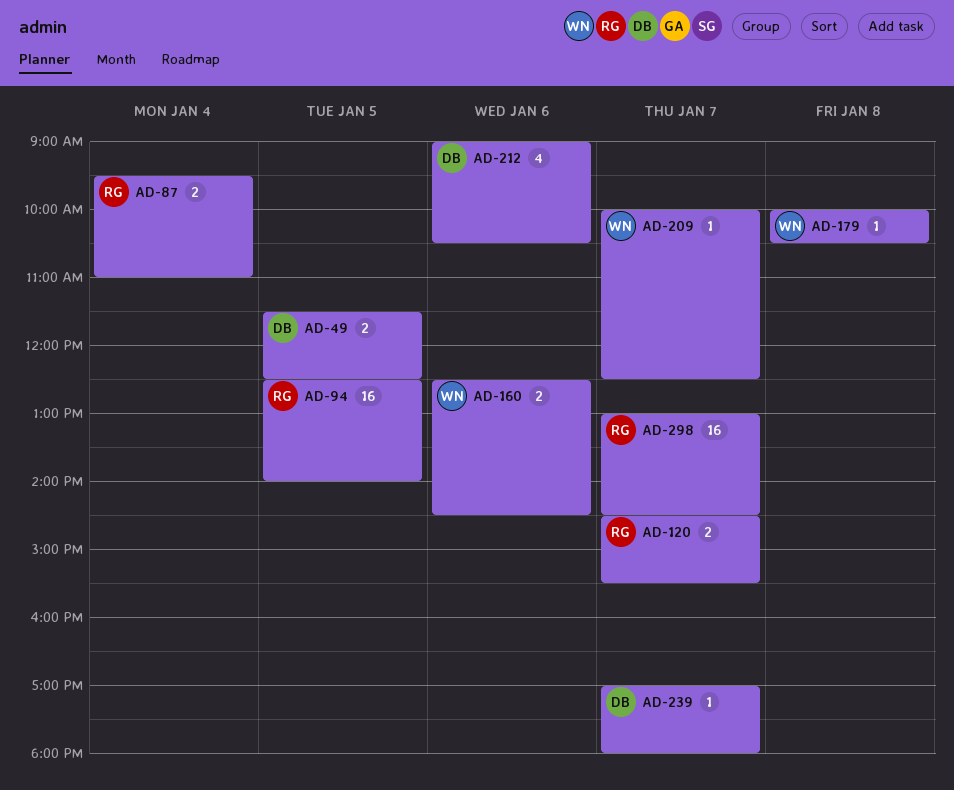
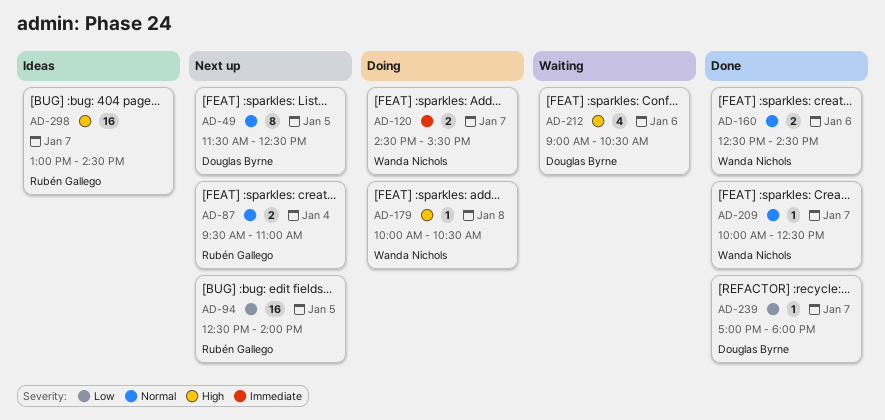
AD-49, estimate: 2 -> 8
AD-120, owner: Rubén Gallego -> Wanda Nichols

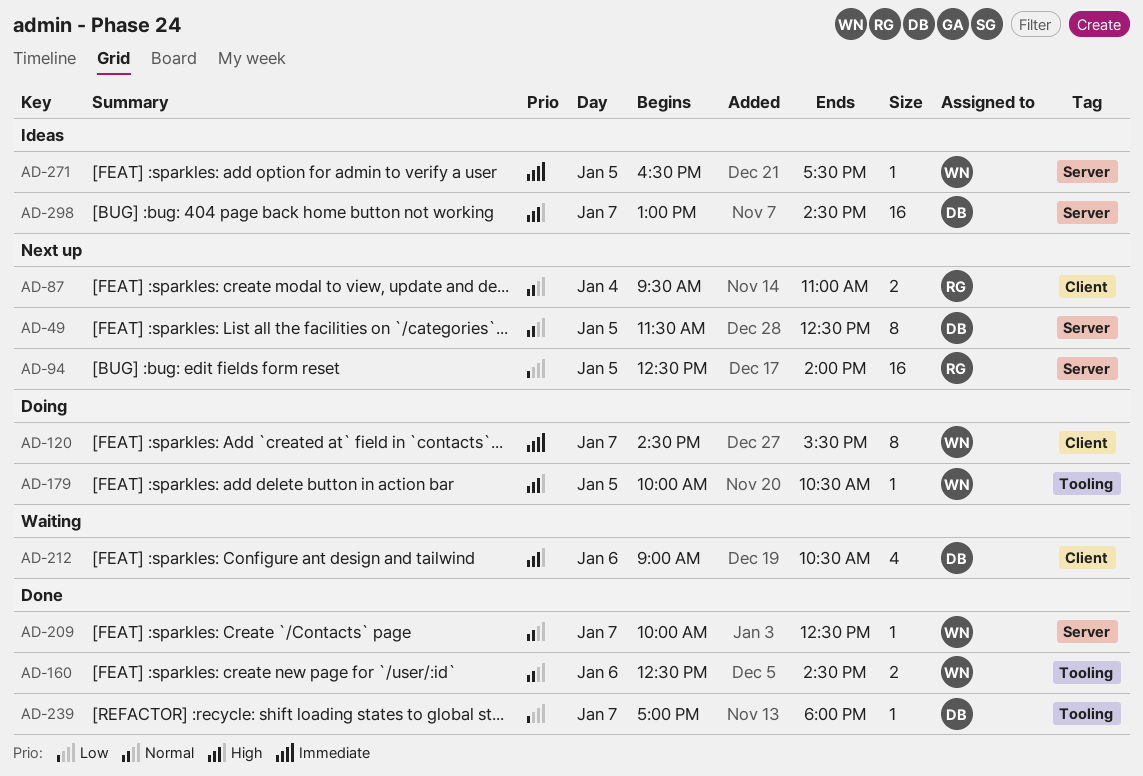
AD-120, estimate: 2 -> 8
AD-179, day: Jan 8 -> Jan 5
AD-271: none -> present
AD-298, owner: Rubén Gallego -> Douglas Byrne

